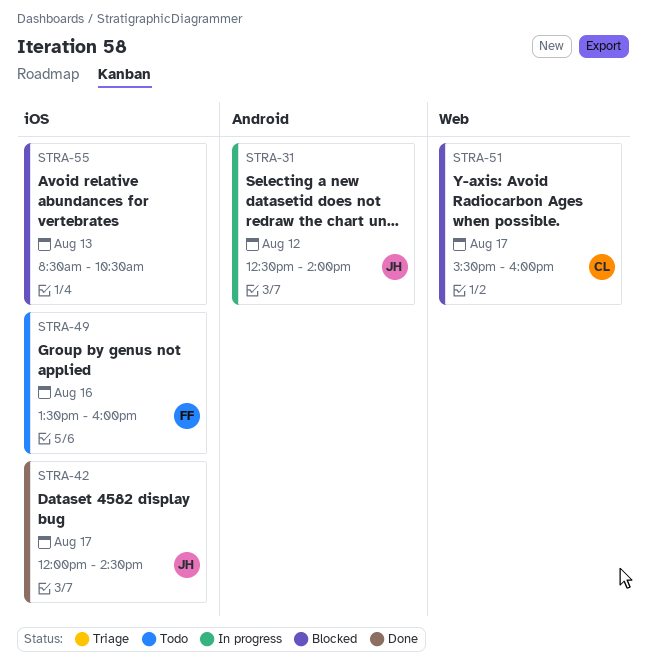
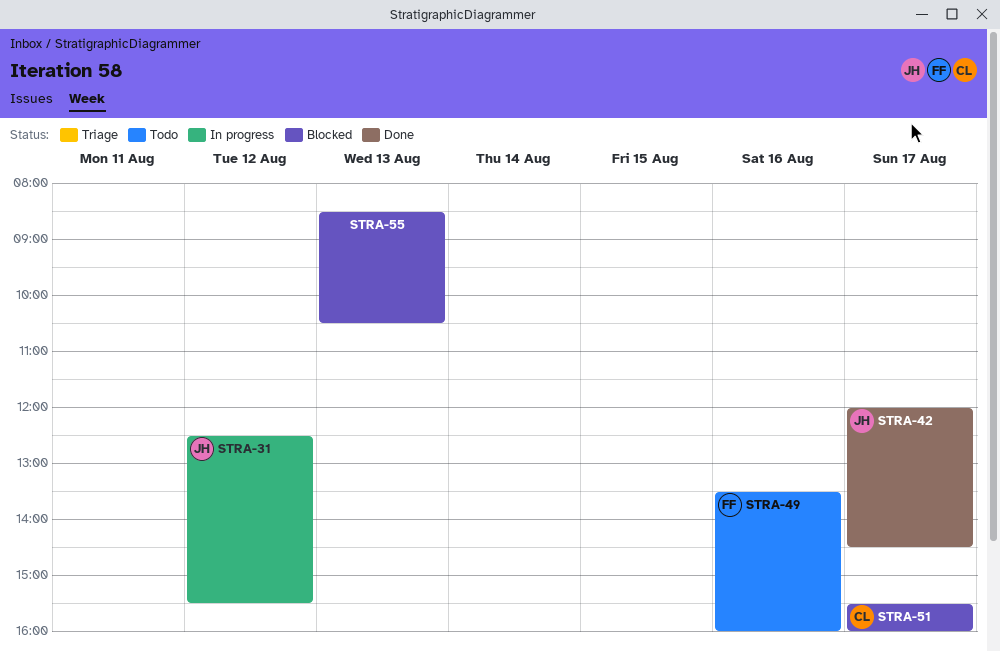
STRA-31, ends: 14:00 -> 15:30

